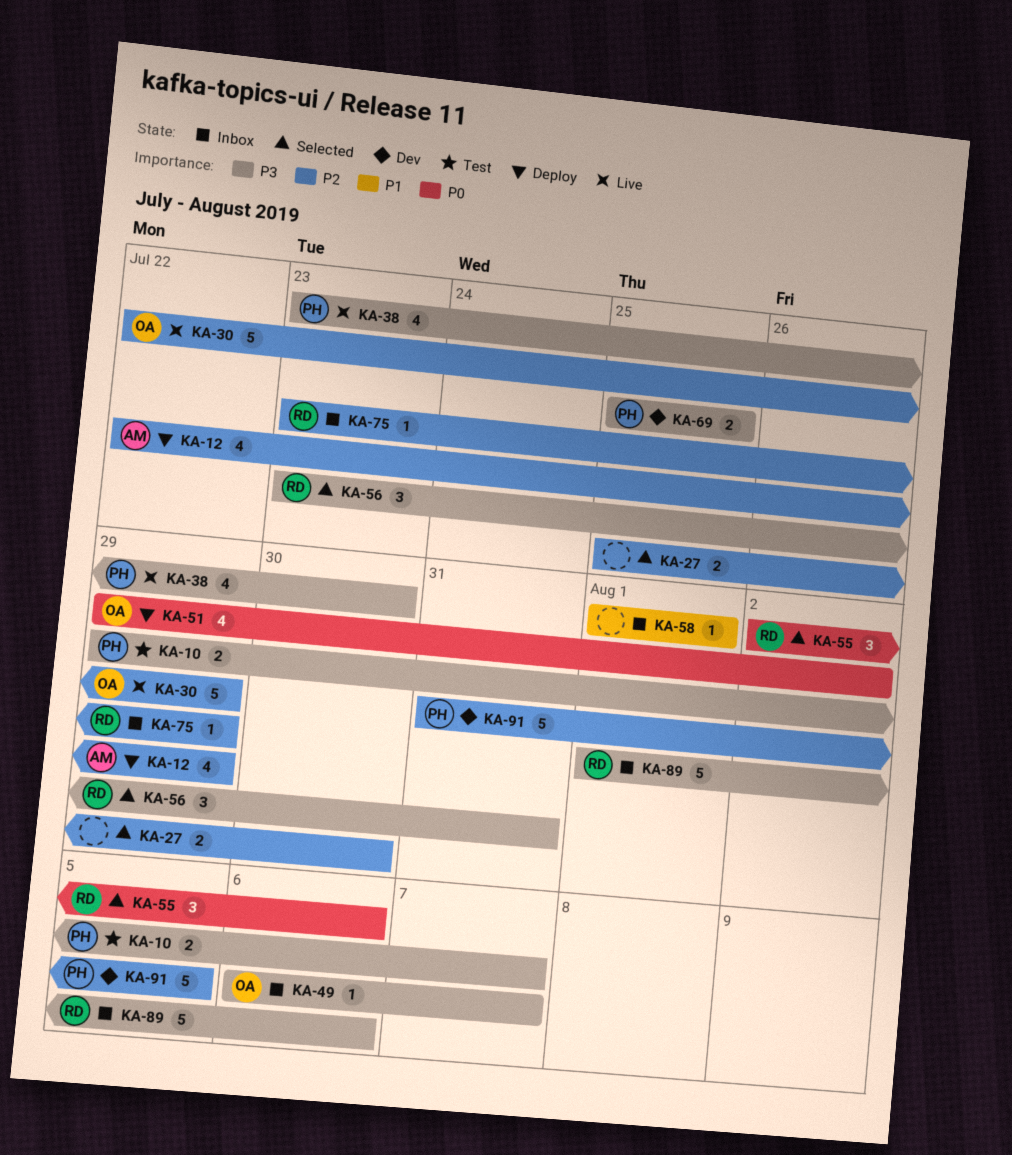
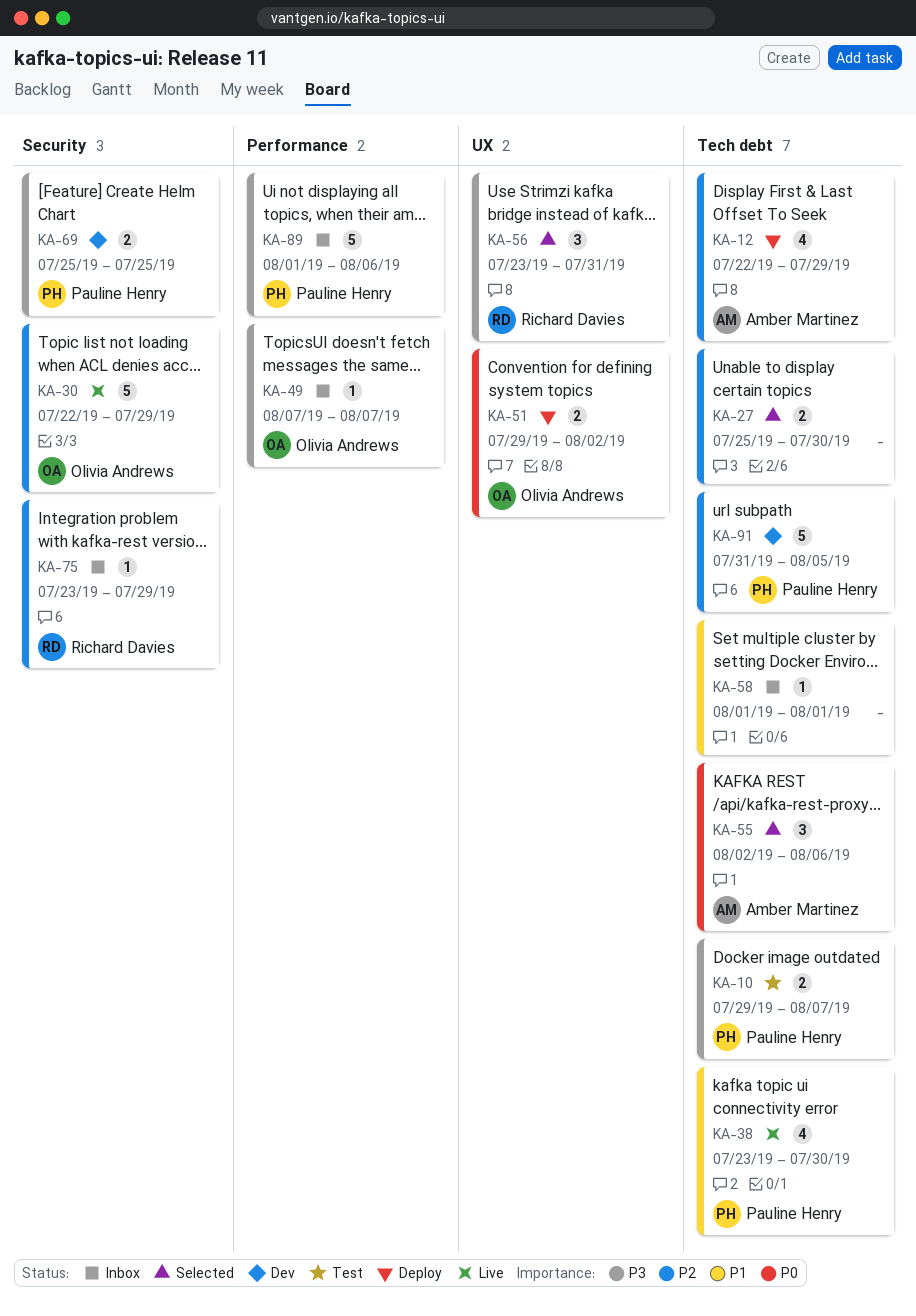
KA-38, priority: P3 -> P1
KA-49, start: Aug 6 -> Aug 7
KA-51, estimate: 4 -> 2
KA-55, owner: Richard Davies -> Amber Martinez
KA-89, owner: Richard Davies -> Pauline Henry

